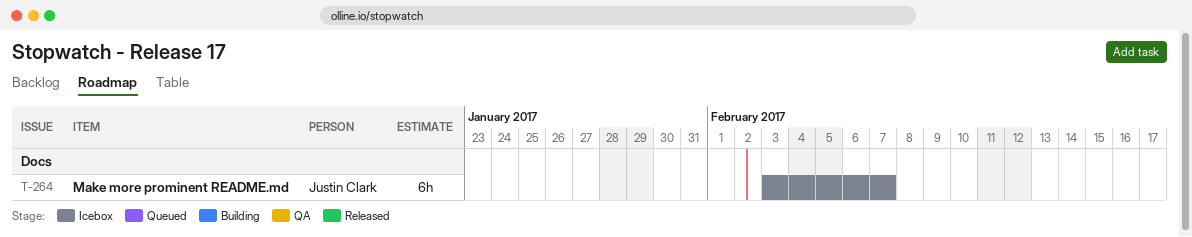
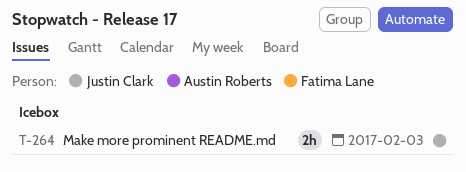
T-264, estimate: 6h -> 2h
T-264, due: Feb 7 -> Feb 3

